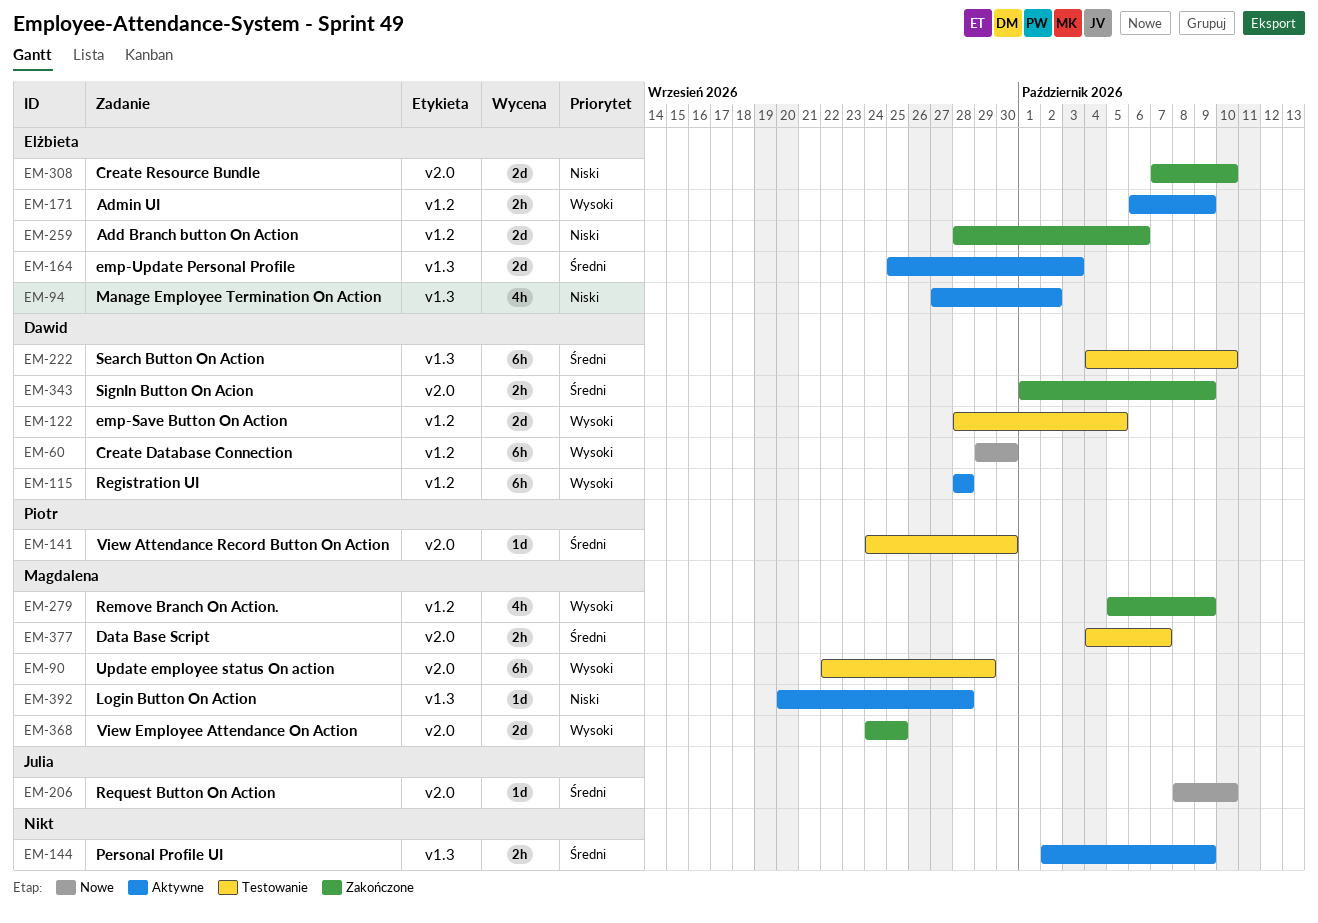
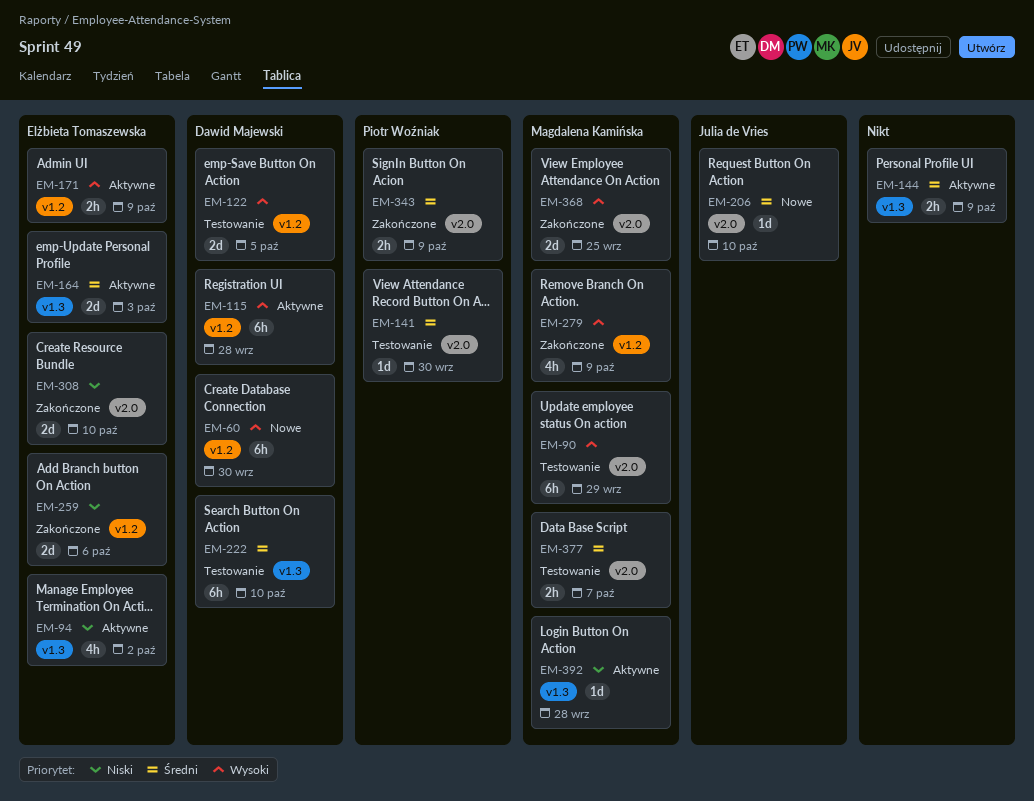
EM-343, owner: Dawid Majewski -> Piotr Woźniak

